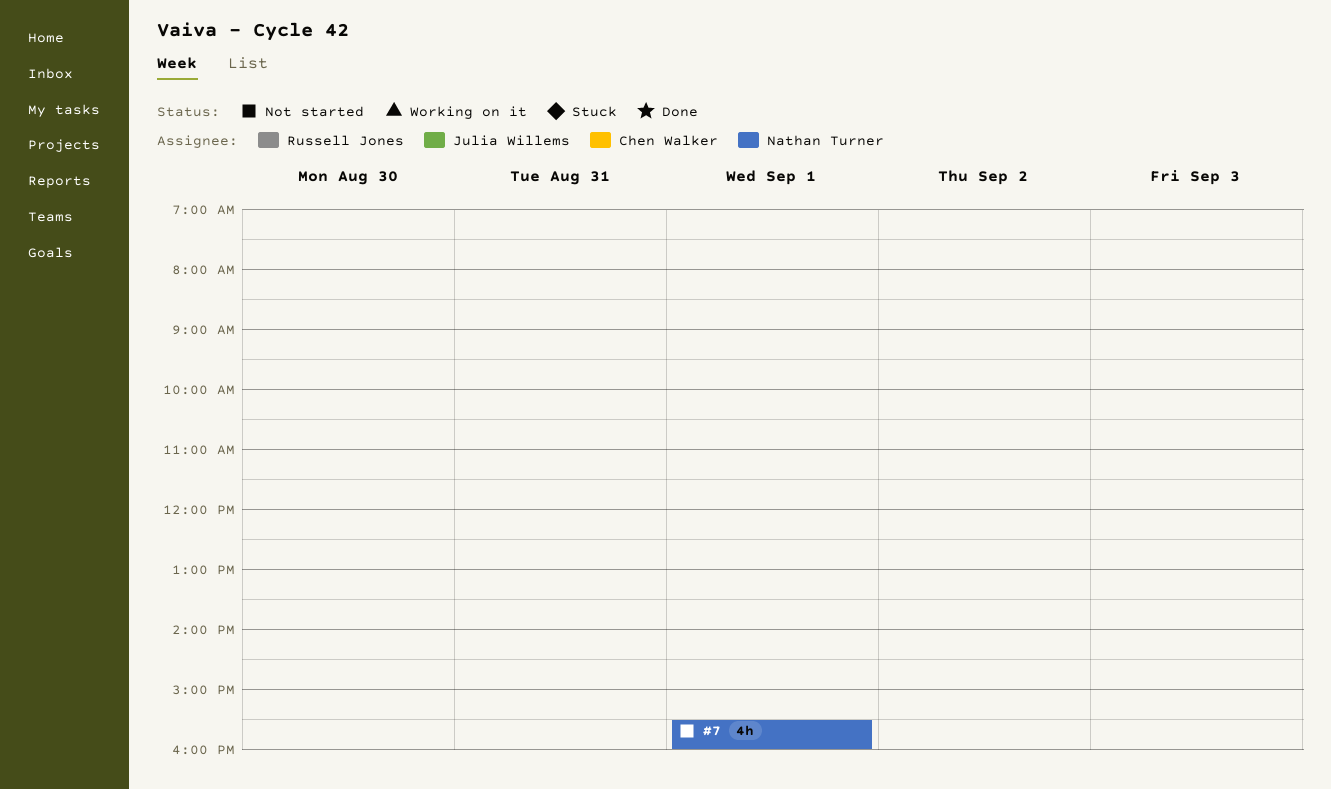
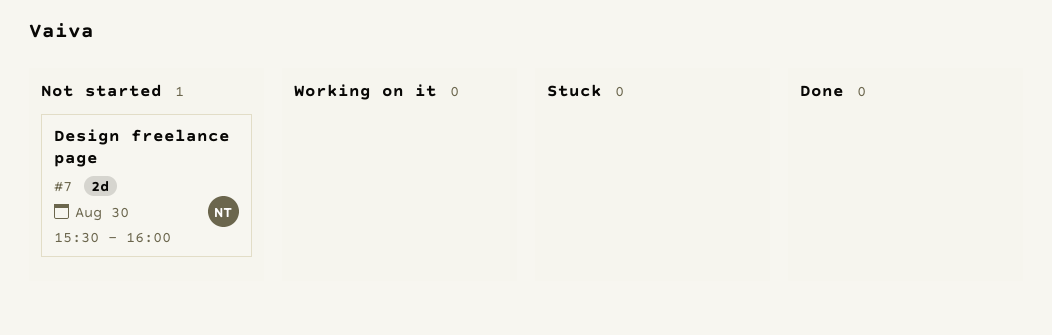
#7, estimate: 4h -> 2d
#7, day: Sep 1 -> Aug 30

